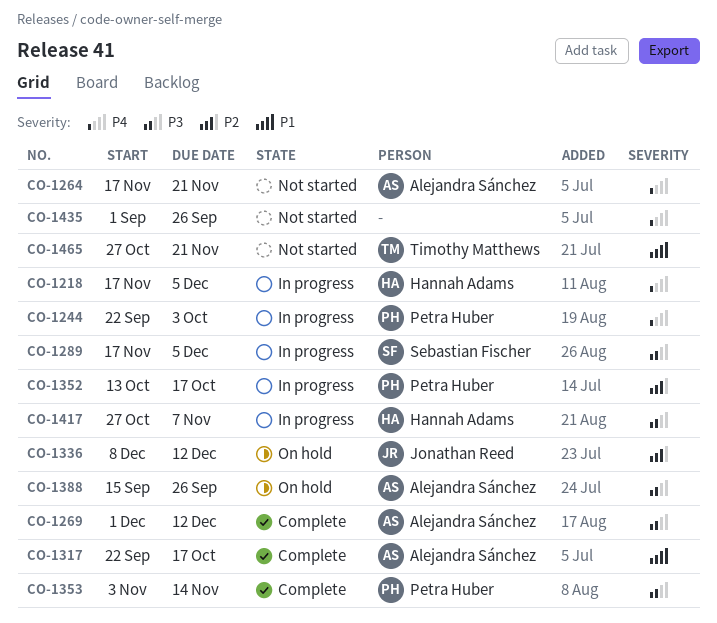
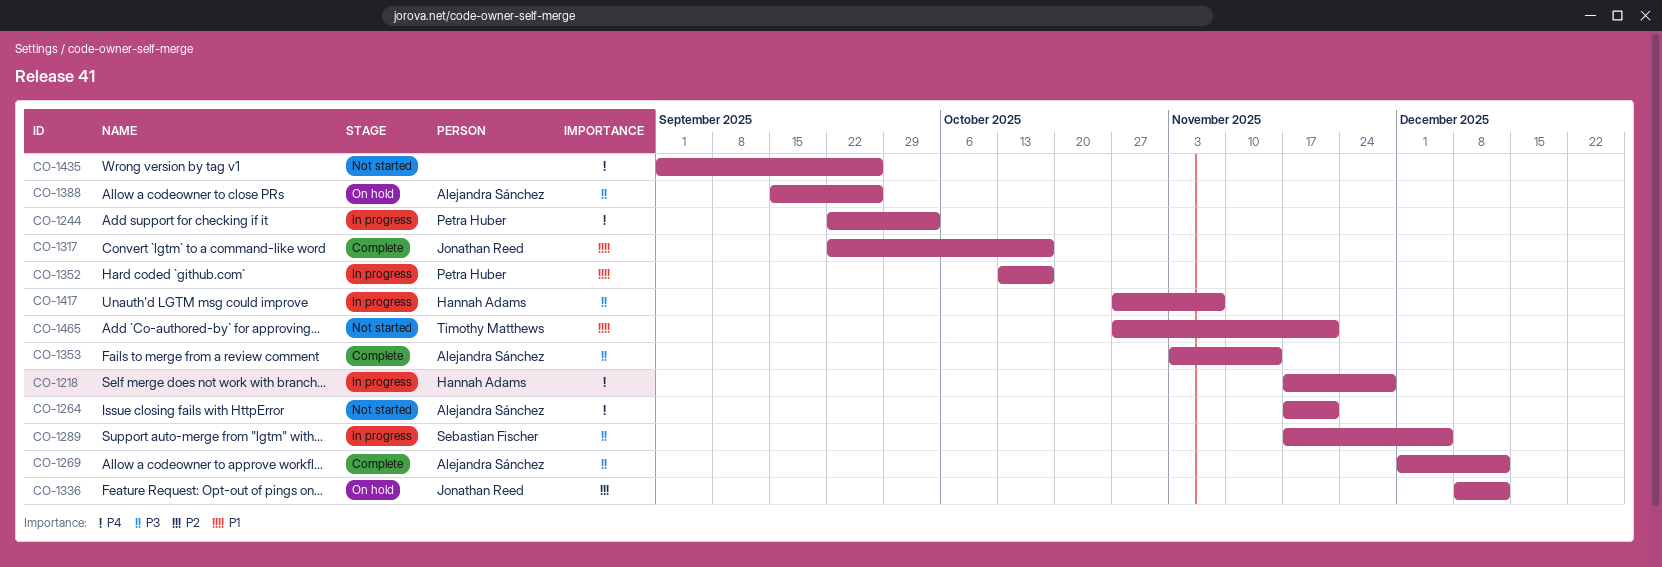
CO-1218, due: Dec 5 -> Nov 28
CO-1317, owner: Alejandra Sánchez -> Jonathan Reed
CO-1352, priority: P2 -> P1
CO-1353, owner: Petra Huber -> Alejandra Sánchez

